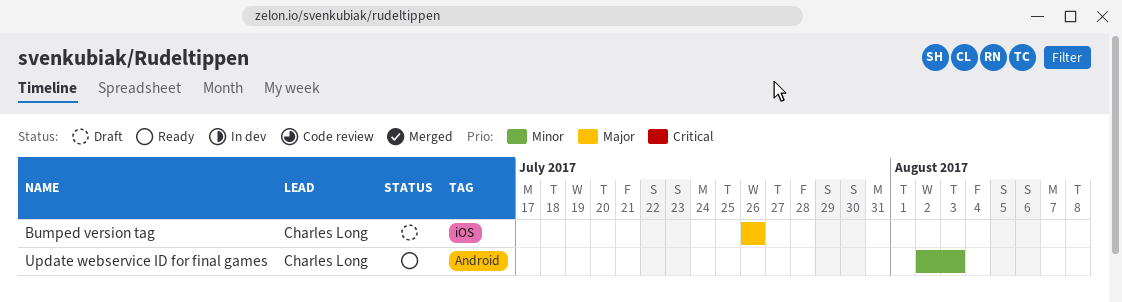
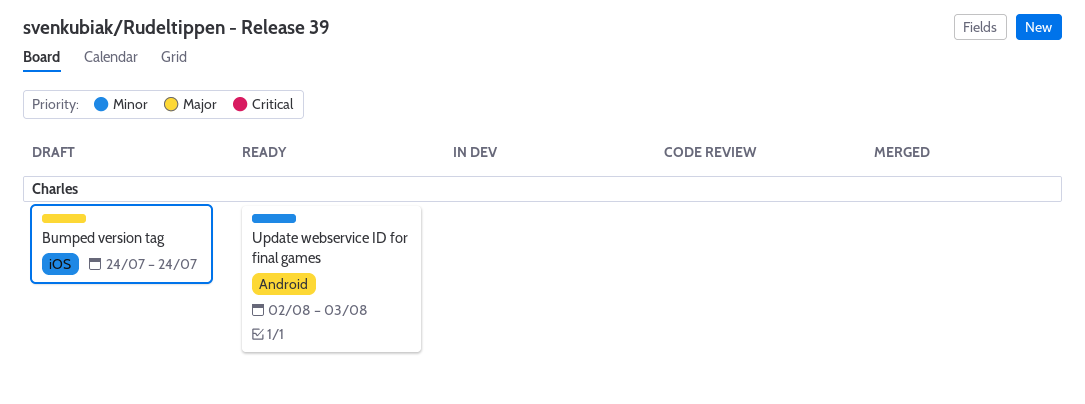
Bumped version tag, start: Jul 26 -> Jul 24
Bumped version tag, due: Jul 26 -> Jul 24

